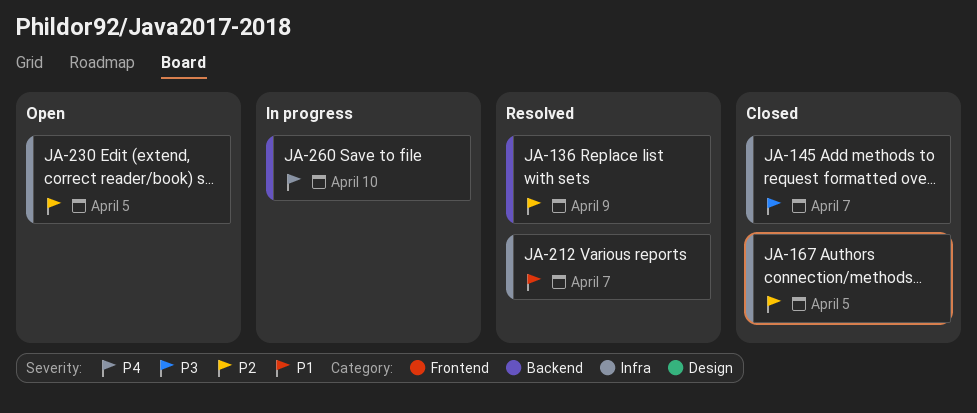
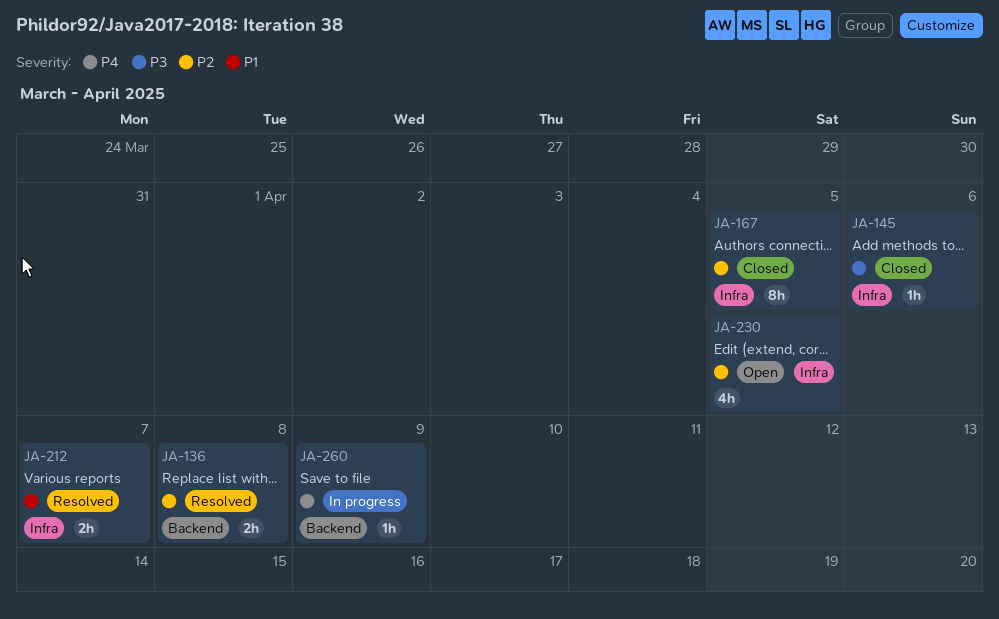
JA-136, due: Apr 9 -> Apr 8
JA-145, due: Apr 7 -> Apr 6
JA-260, due: Apr 10 -> Apr 9

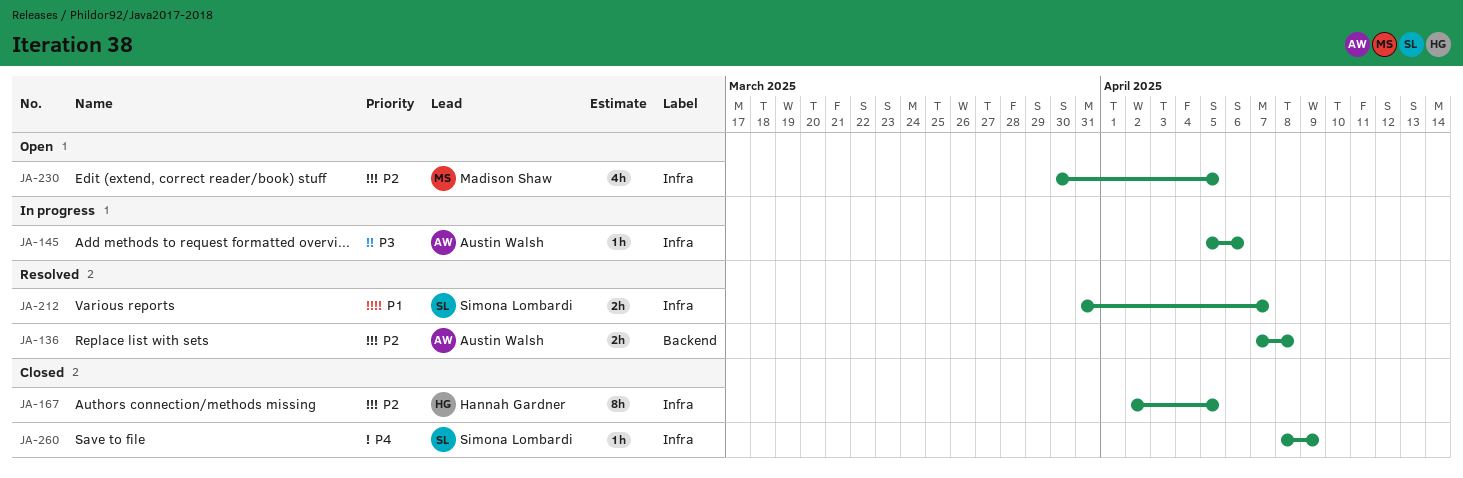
JA-145, status: Closed -> In progress
JA-260, status: In progress -> Closed
JA-260, label: Backend -> Infra

